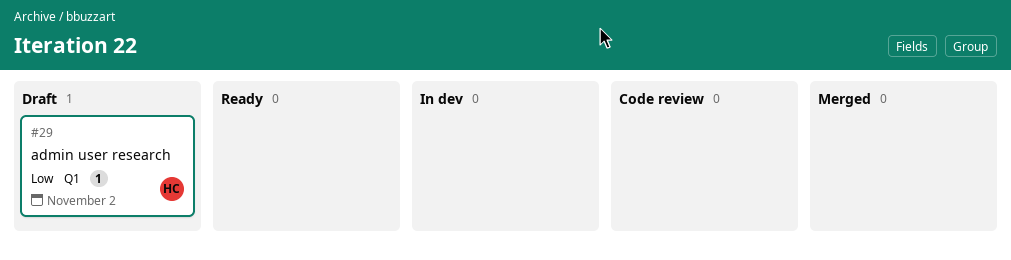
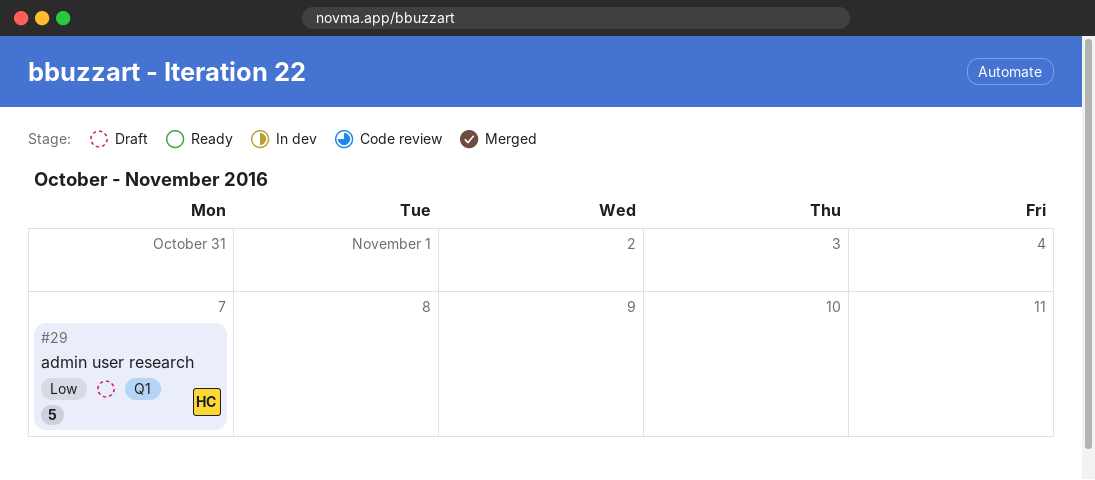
#29, estimate: 1 -> 5
#29, due: Nov 2 -> Nov 7

